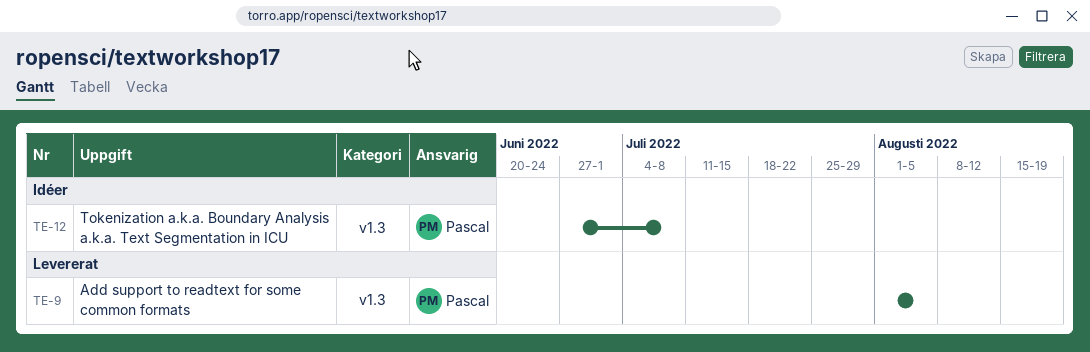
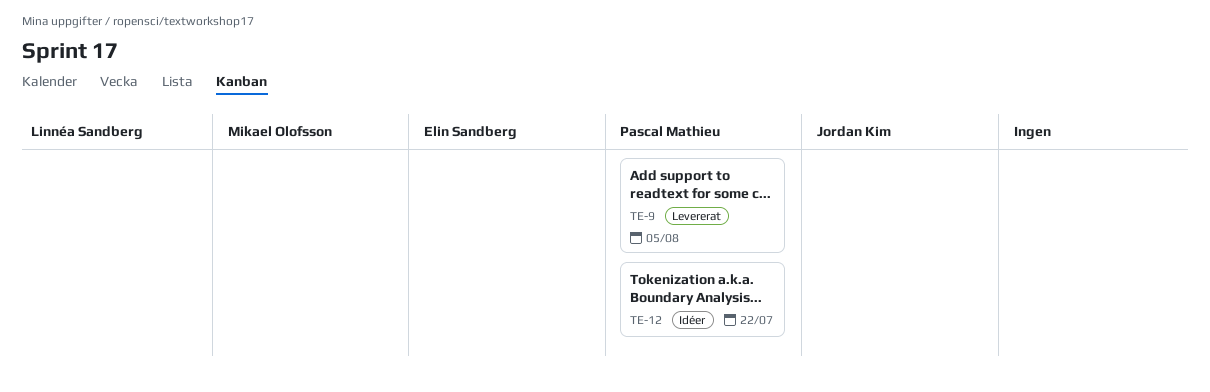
TE-12, due: Jul 8 -> Jul 22

